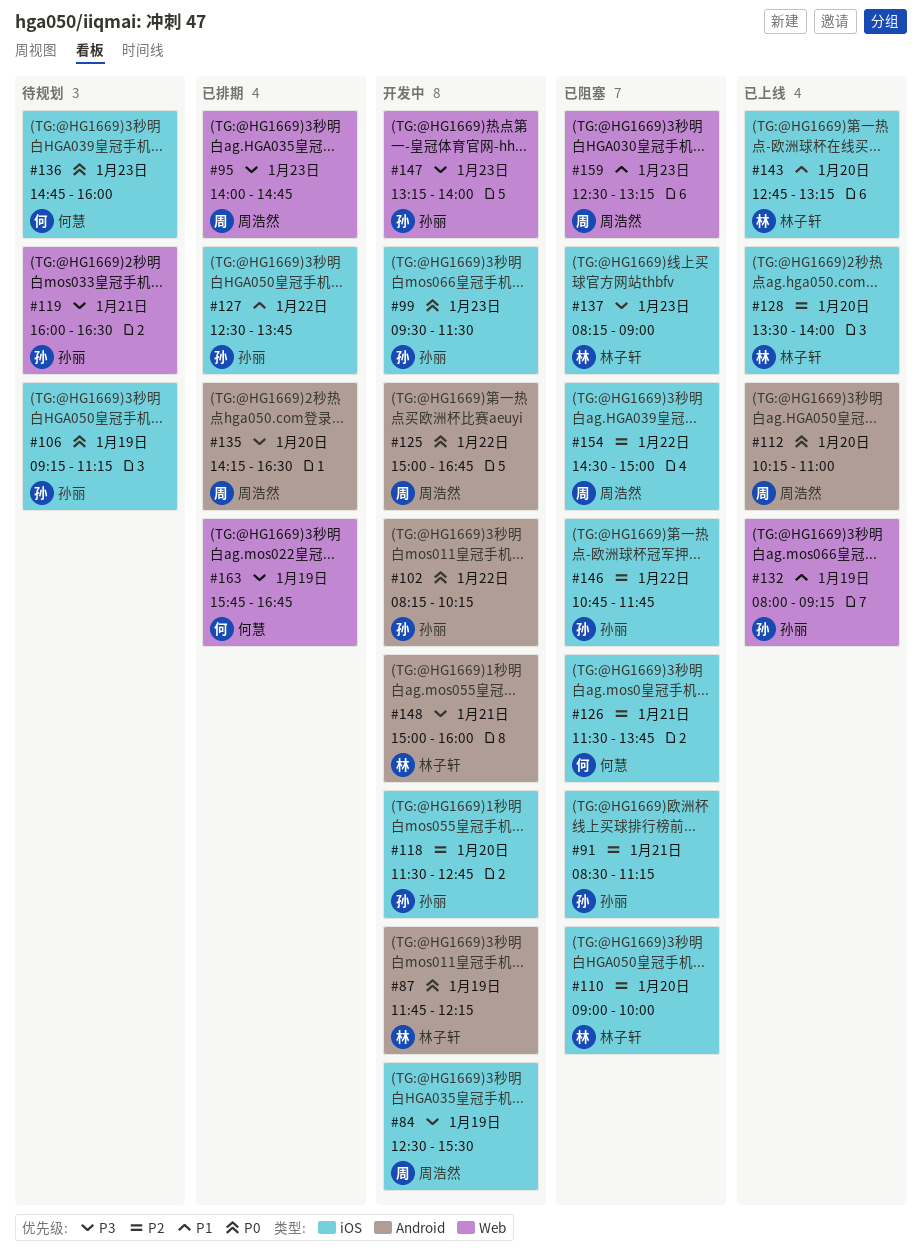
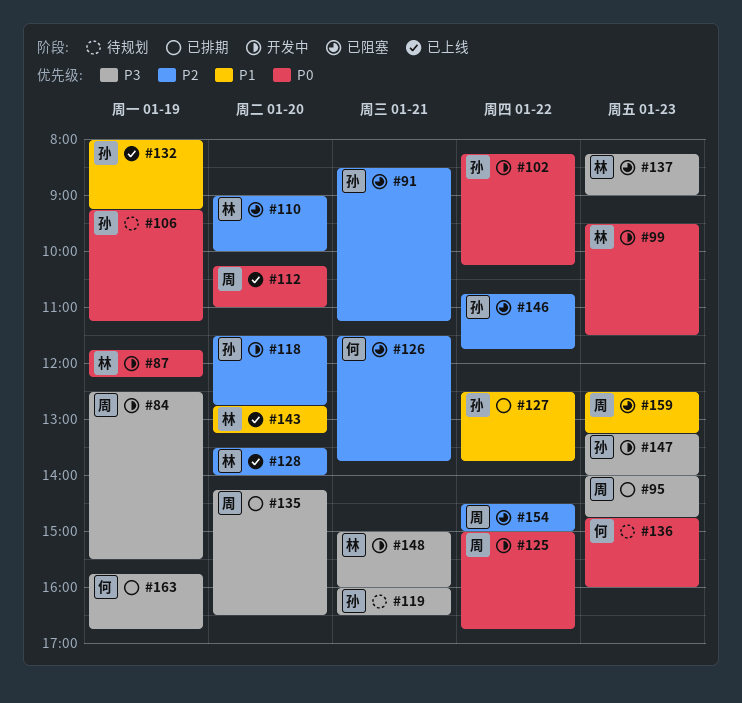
#99, owner: 孙丽 -> 林子轩

